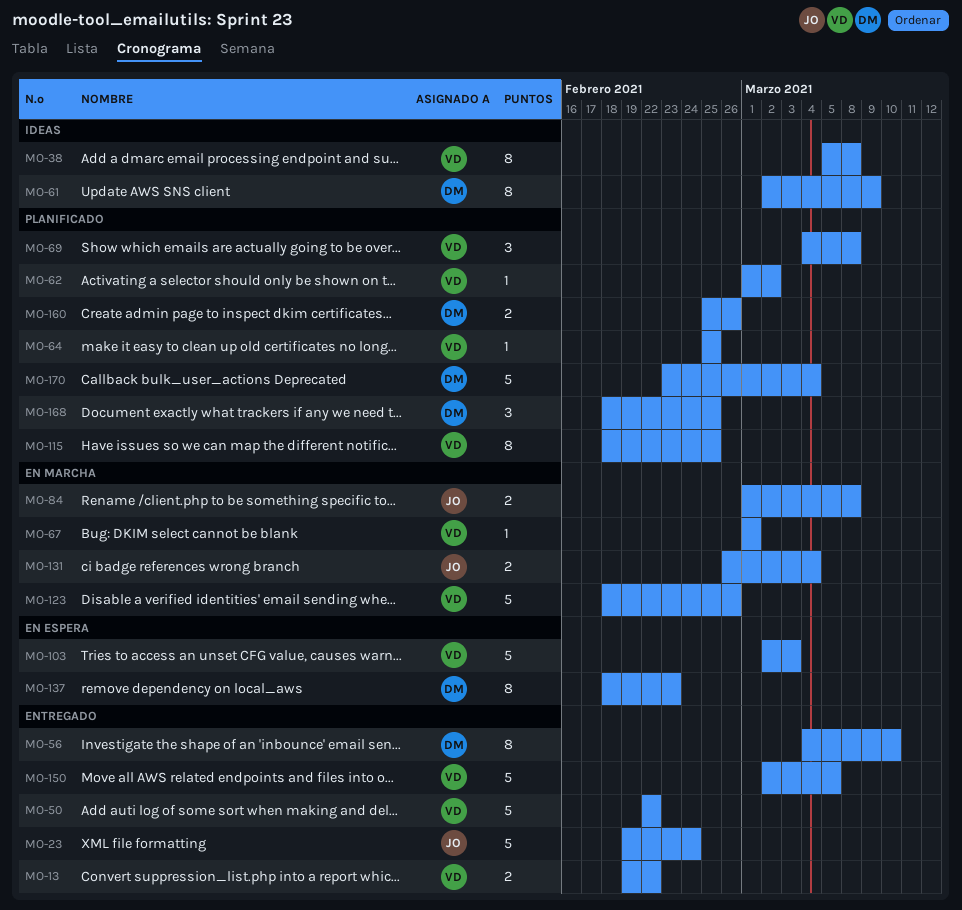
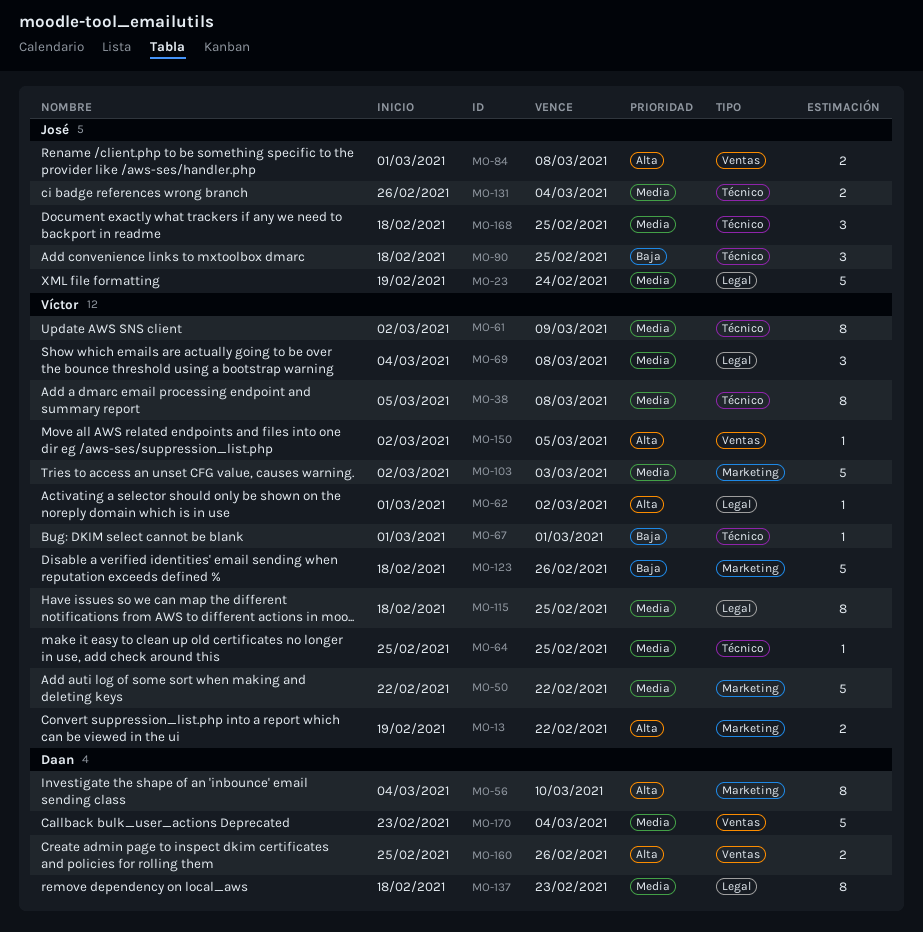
MO-61, owner: Daan -> Víctor
MO-90: none -> present
MO-150, estimate: 5 -> 1
MO-168, owner: Daan -> José

